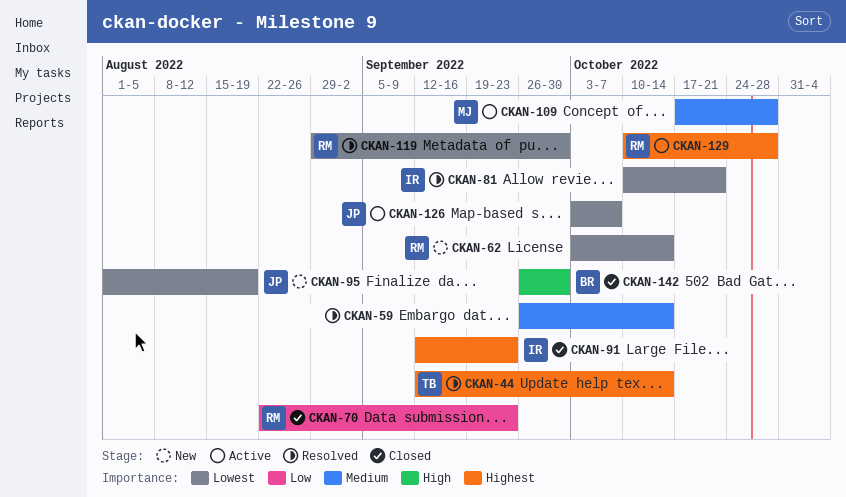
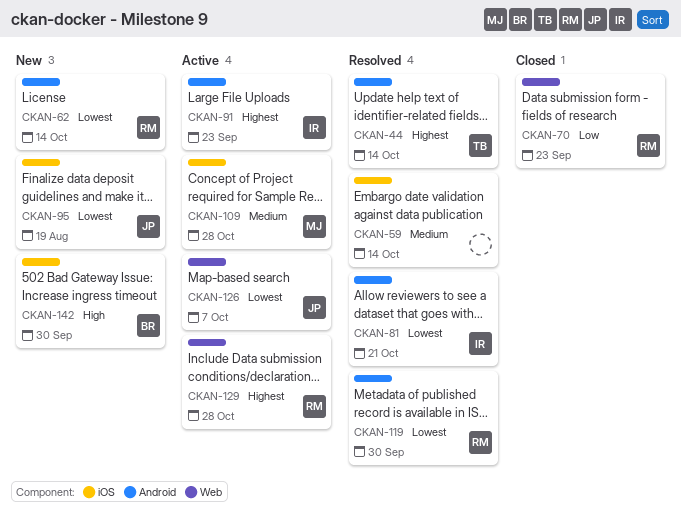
CKAN-91, status: Closed -> Active
CKAN-142, status: Closed -> New

